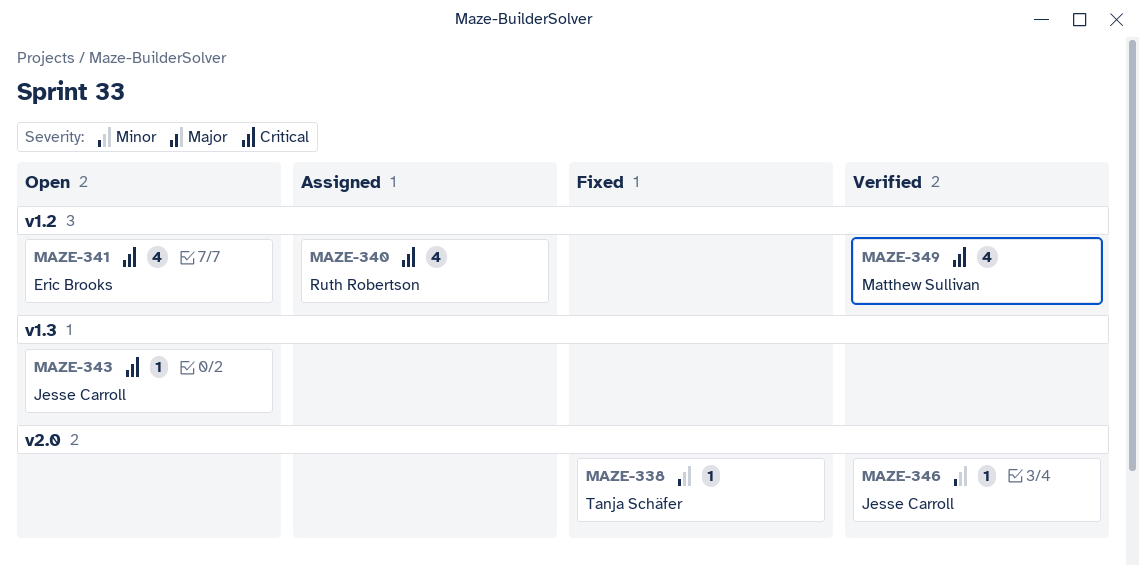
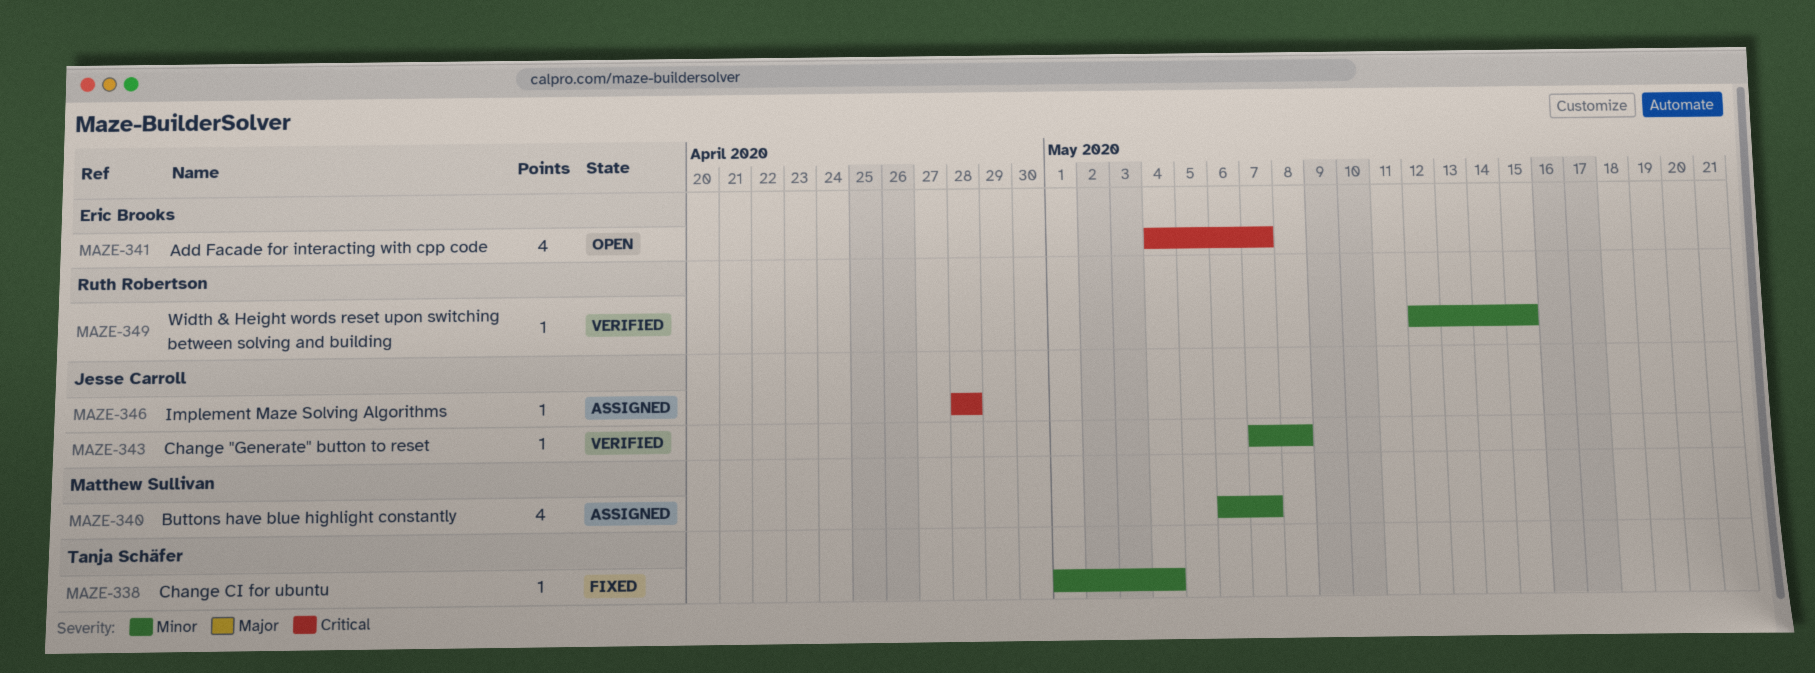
MAZE-340, owner: Ruth Robertson -> Matthew Sullivan
MAZE-340, priority: Critical -> Minor
MAZE-343, status: Open -> Verified
MAZE-343, priority: Critical -> Minor
MAZE-346, status: Verified -> Assigned
MAZE-346, priority: Minor -> Critical
MAZE-349, owner: Matthew Sullivan -> Ruth Robertson
MAZE-349, priority: Critical -> Minor
MAZE-349, estimate: 4 -> 1

